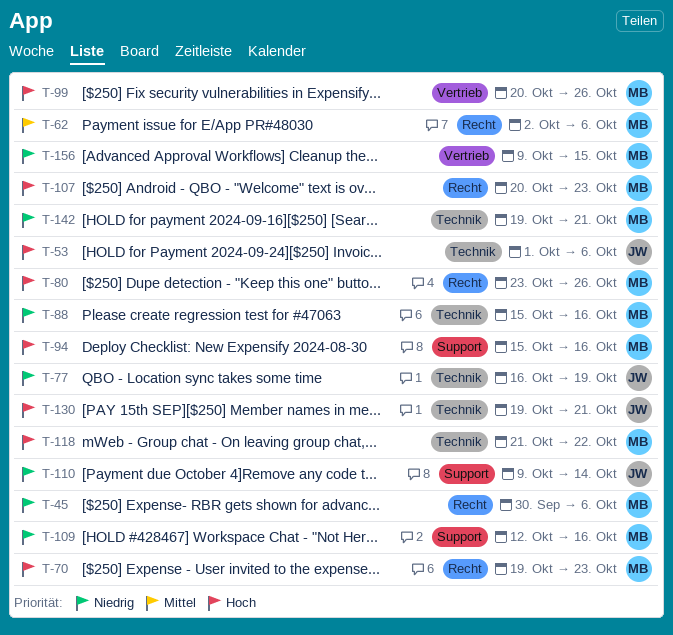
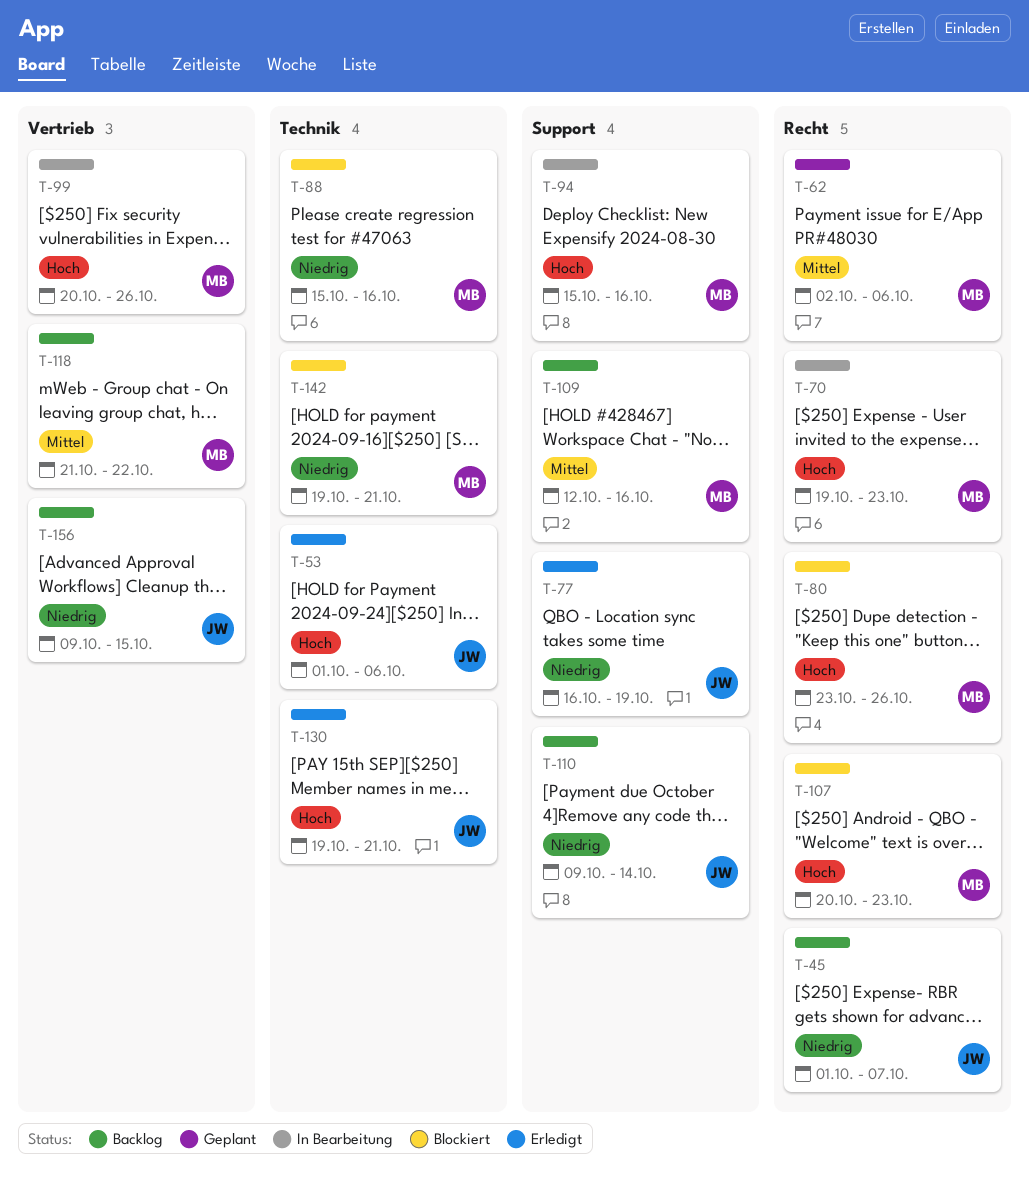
T-45, owner: MB -> JW
T-45, start: Sep 30 -> Oct 1
T-45, due: Oct 6 -> Oct 7
T-77, label: Technik -> Support
T-109, priority: Niedrig -> Mittel
T-118, priority: Hoch -> Mittel
T-118, label: Technik -> Vertrieb
T-156, owner: MB -> JW

